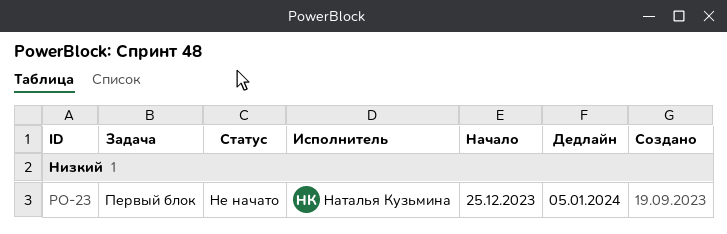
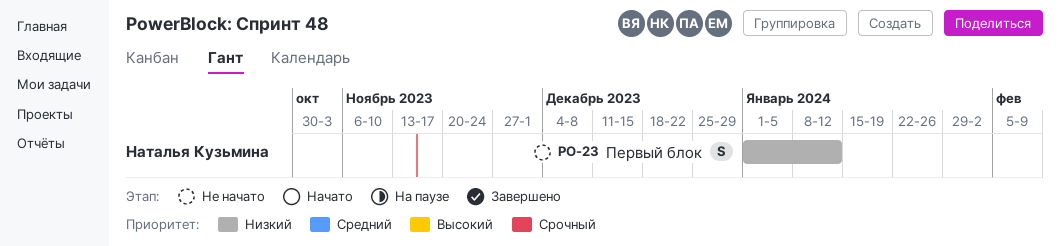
PO-23, start: Dec 25 -> Jan 1
PO-23, due: Jan 5 -> Jan 12

